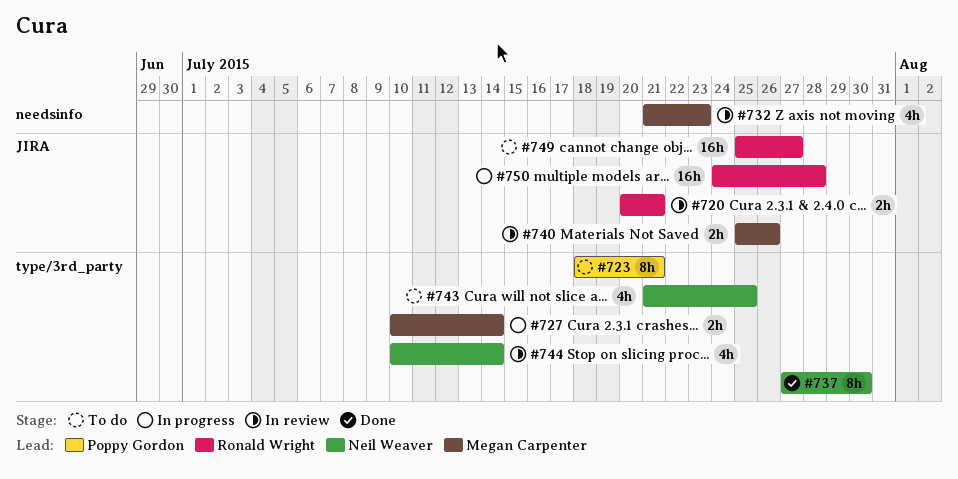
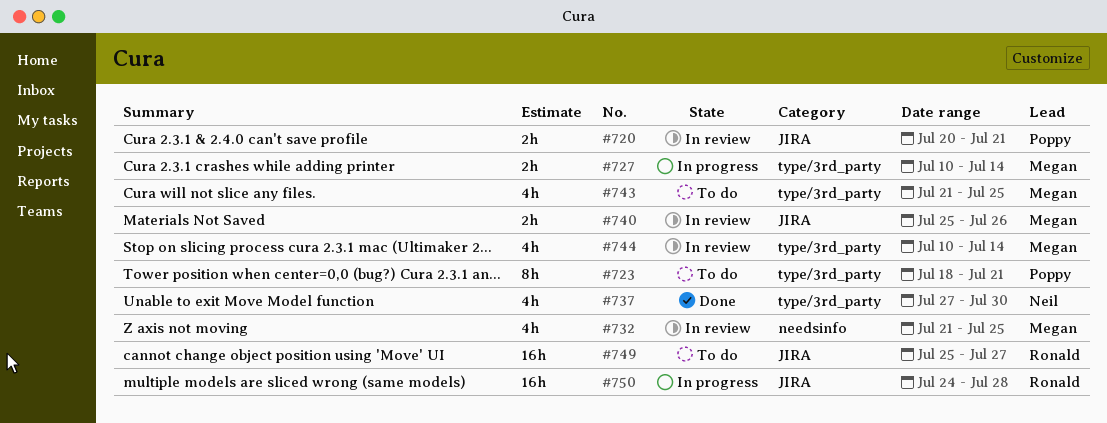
#720, owner: Ronald Wright -> Poppy Gordon
#732, due: Jul 23 -> Jul 25
#737, estimate: 8h -> 4h
#743, owner: Neil Weaver -> Megan Carpenter
#744, owner: Neil Weaver -> Megan Carpenter

